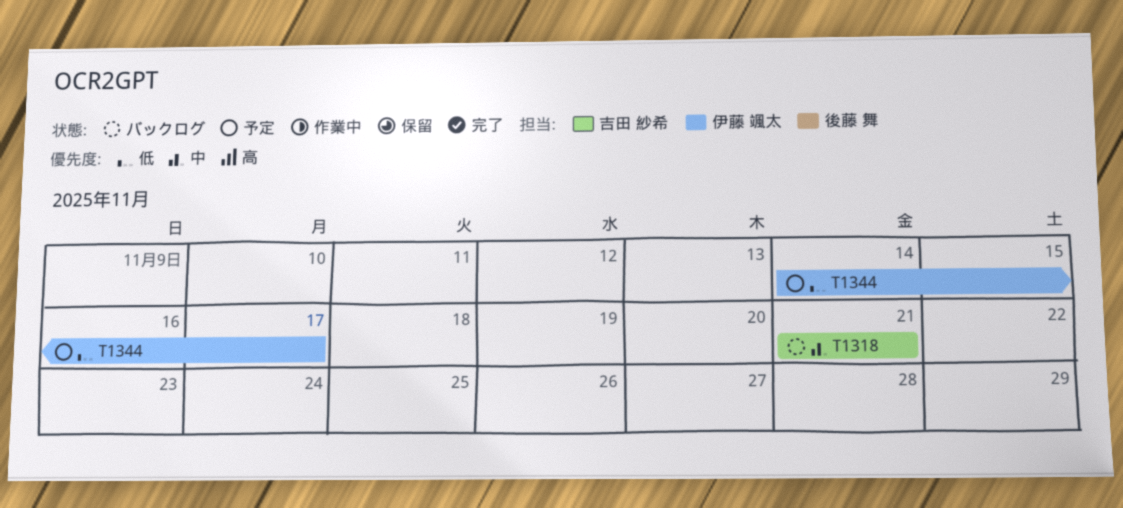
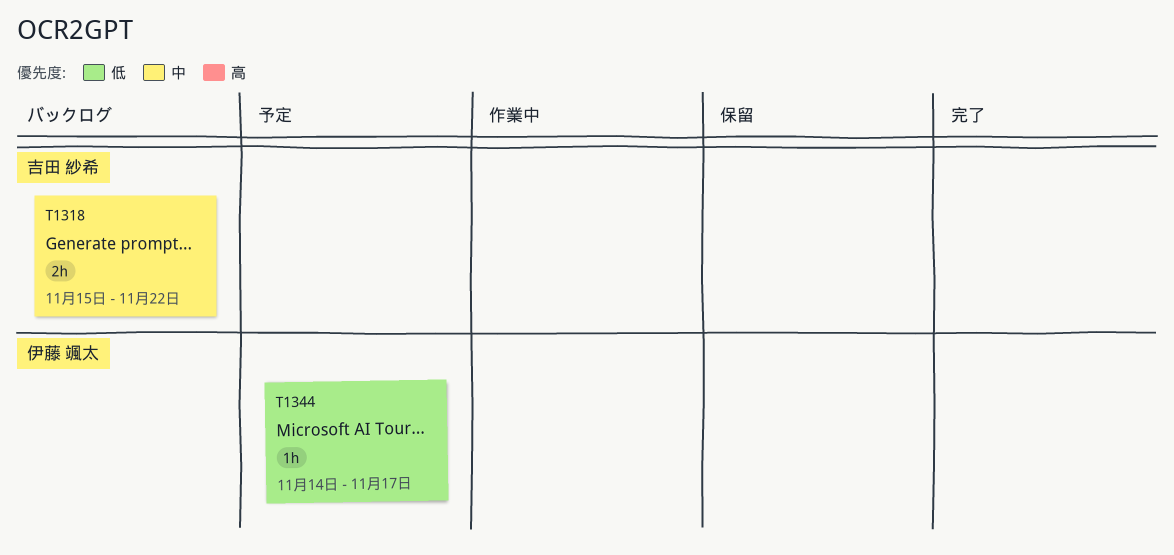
T1318, start: Nov 21 -> Nov 15
T1318, due: Nov 21 -> Nov 22

